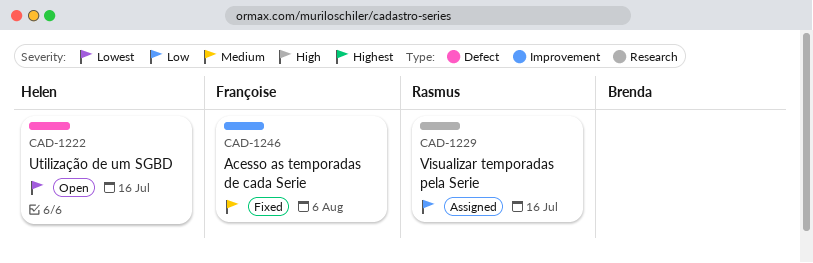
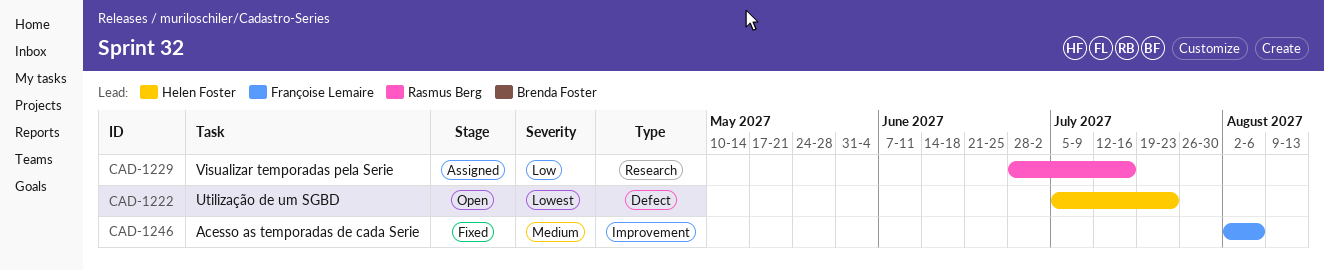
CAD-1222, due: Jul 16 -> Jul 23

